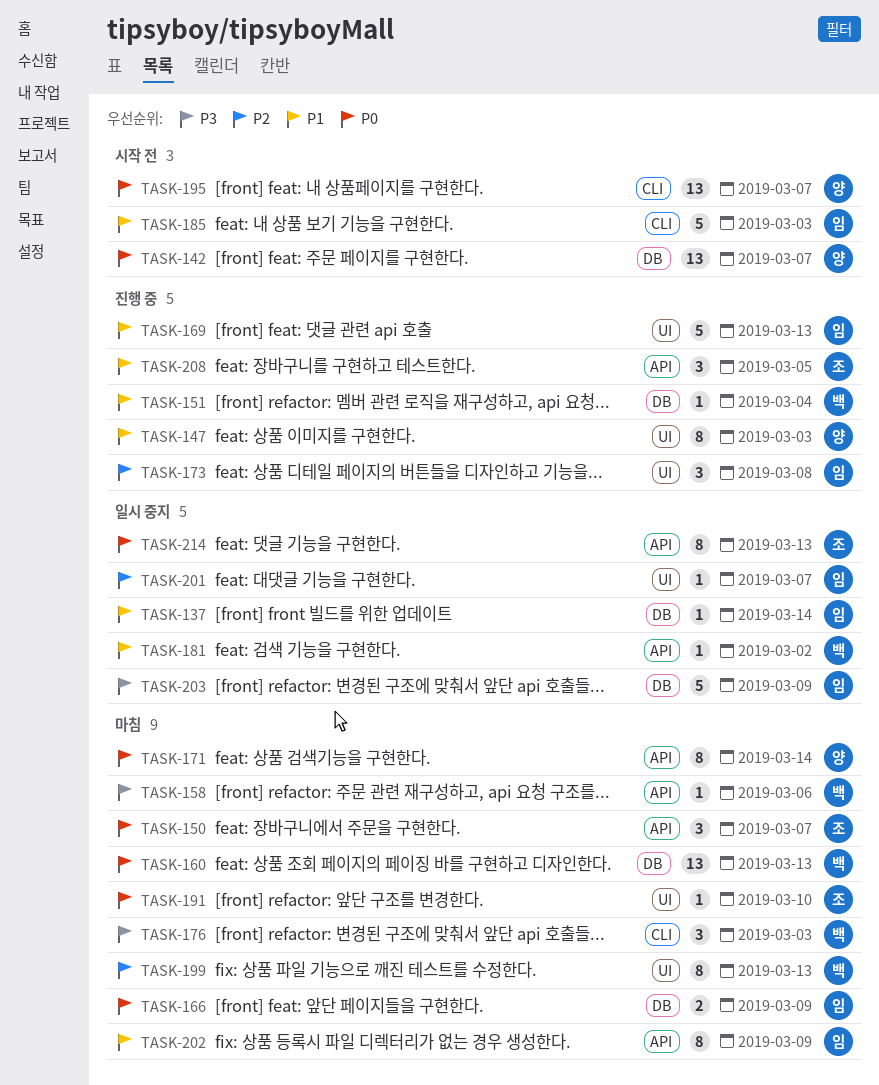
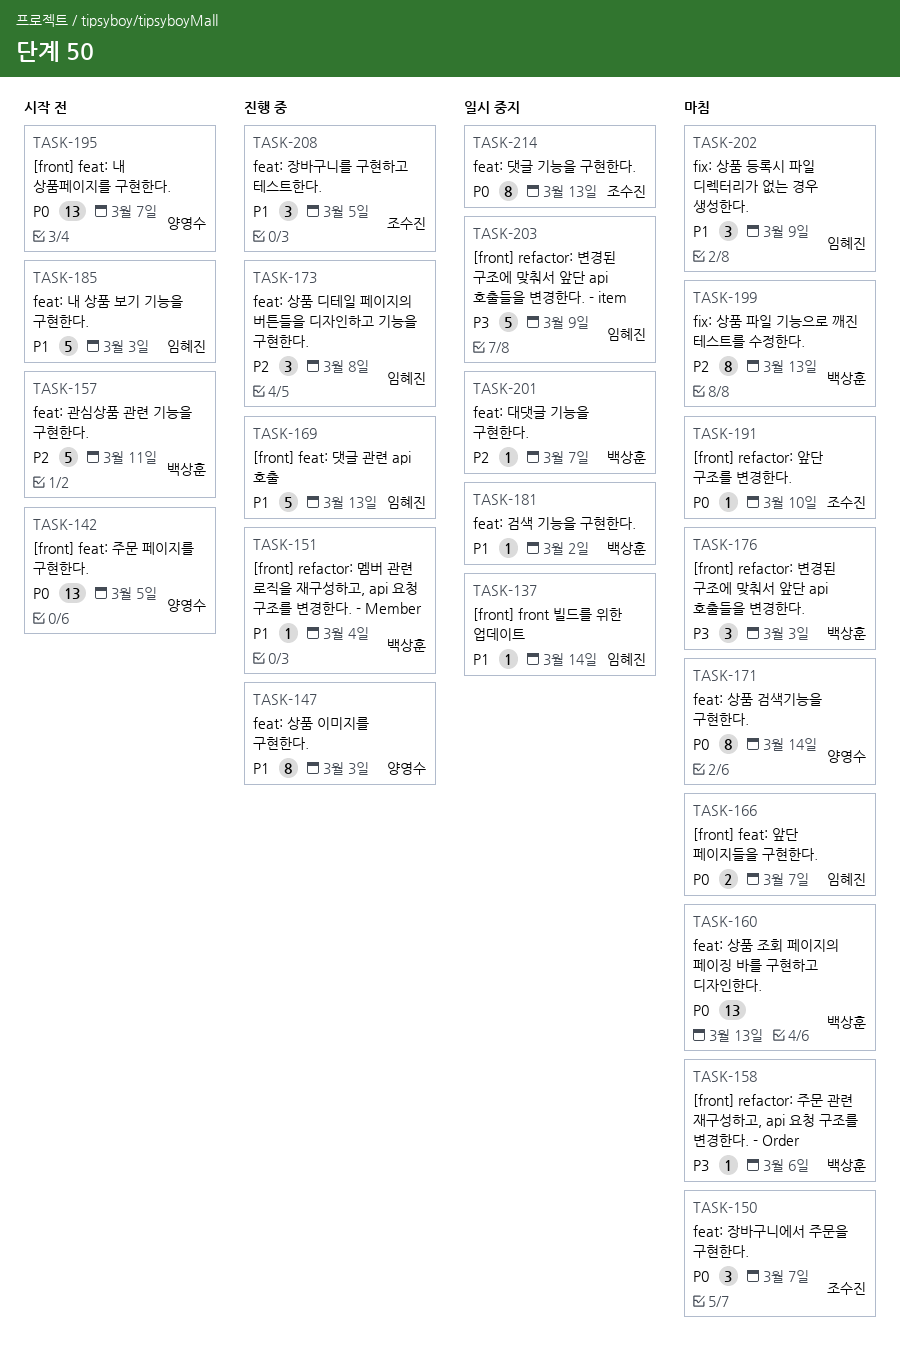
TASK-142, due: Mar 7 -> Mar 5
TASK-157: none -> present
TASK-166, due: Mar 9 -> Mar 7
TASK-201, owner: 임혜진 -> 백상훈
TASK-202, estimate: 8 -> 3

